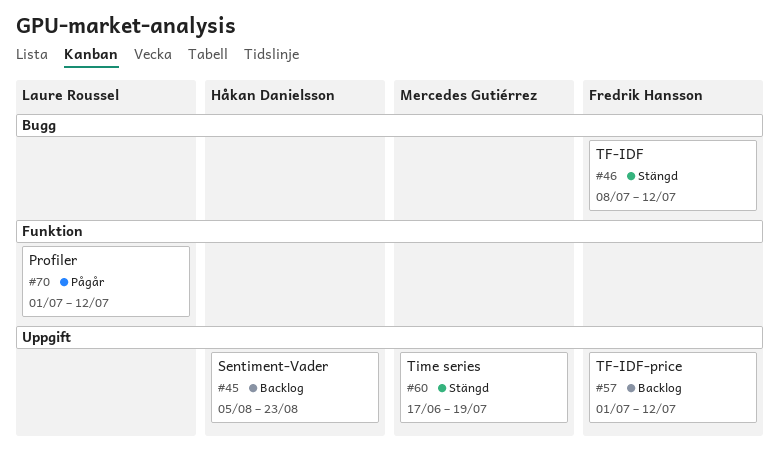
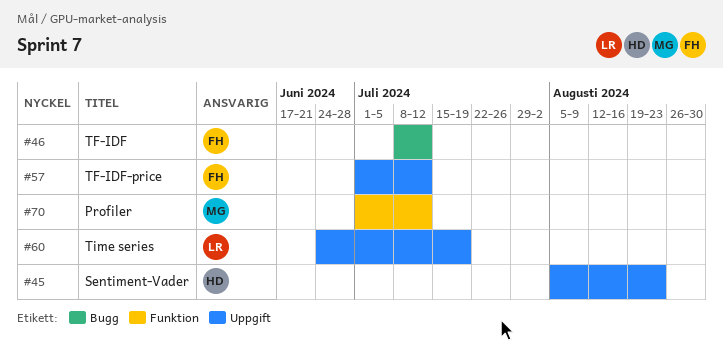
#60, owner: Mercedes Gutiérrez -> Laure Roussel
#60, start: Jun 17 -> Jun 24
#70, owner: Laure Roussel -> Mercedes Gutiérrez

